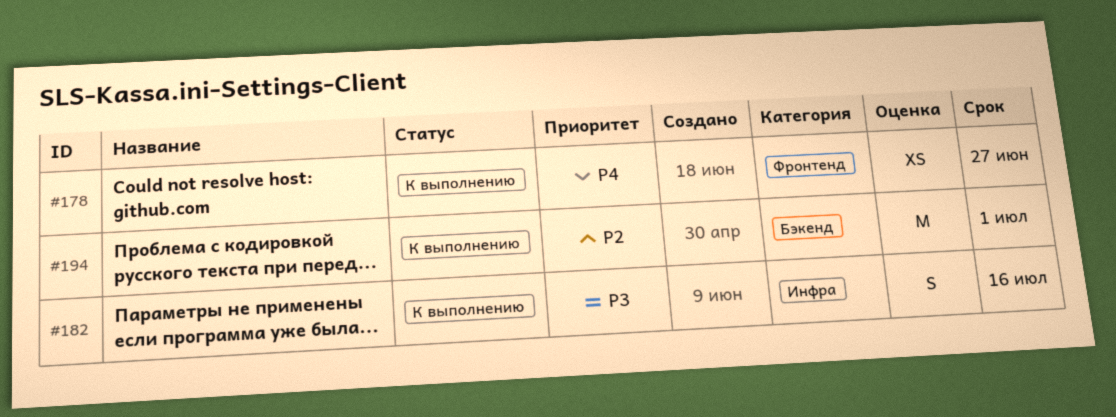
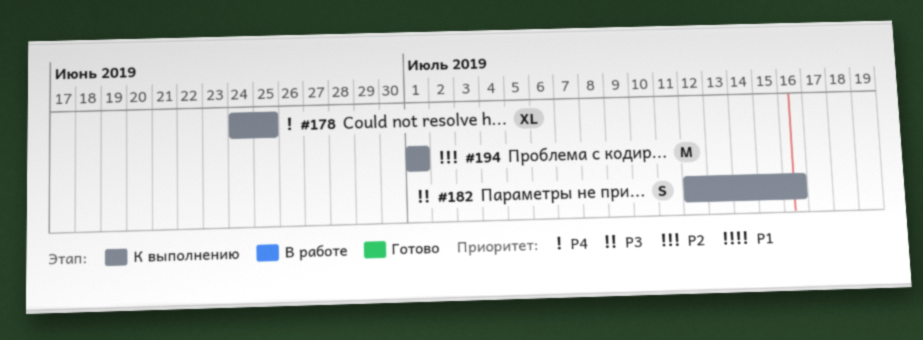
#178, estimate: XS -> XL
#178, due: Jun 27 -> Jun 25

